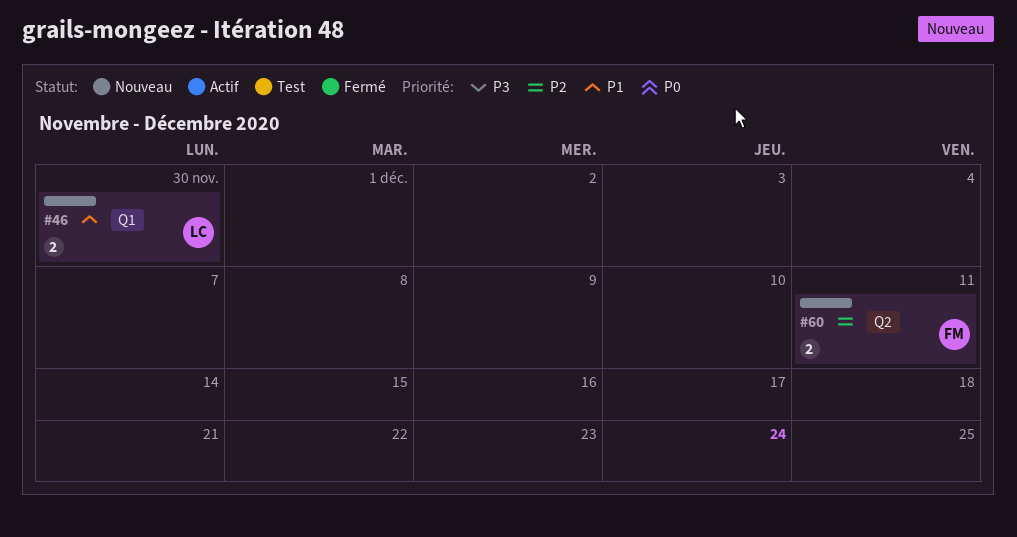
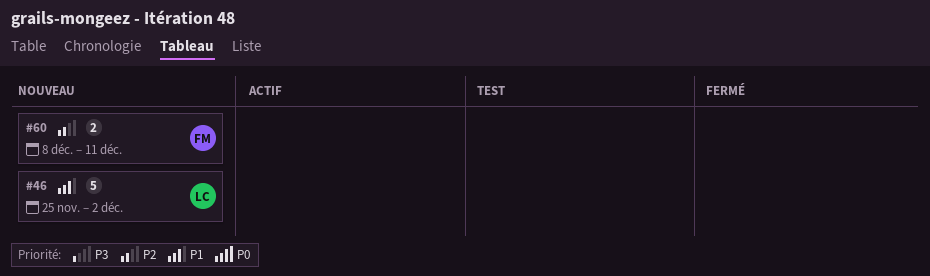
#46, estimate: 2 -> 5
#46, due: Nov 30 -> Dec 2

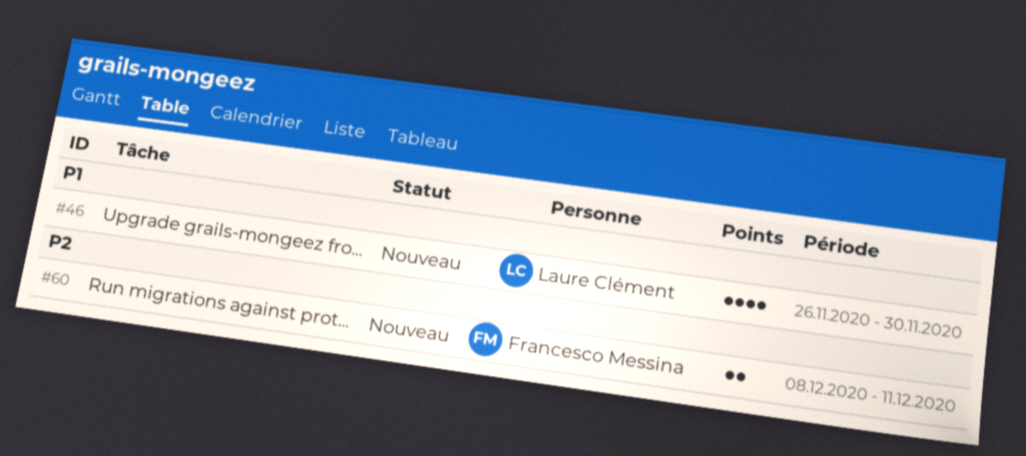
#46, estimate: 5 -> 4
#46, start: Nov 25 -> Nov 26
#46, due: Dec 2 -> Nov 30

